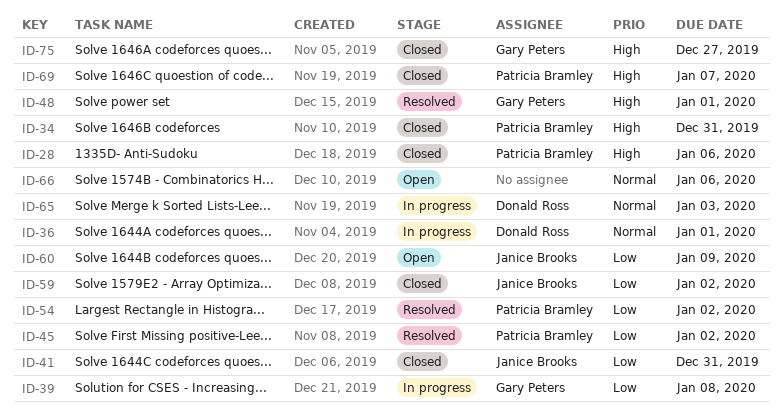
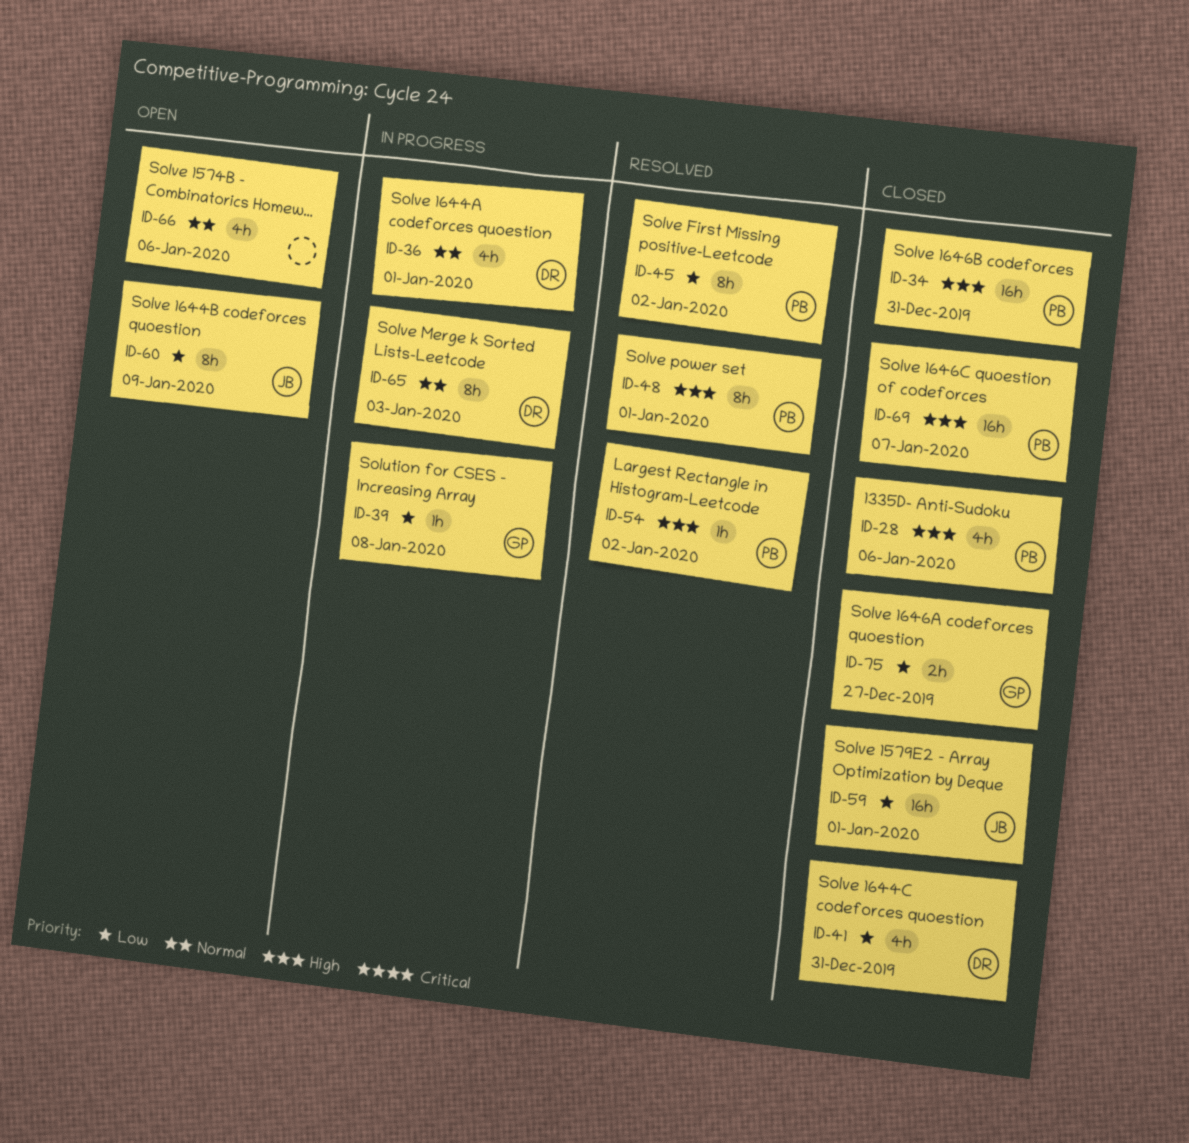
ID-41, owner: Janice Brooks -> Donald Ross
ID-48, owner: Gary Peters -> Patricia Bramley
ID-54, priority: Low -> High
ID-59, due: Jan 2 -> Jan 1
ID-75, priority: High -> Low

